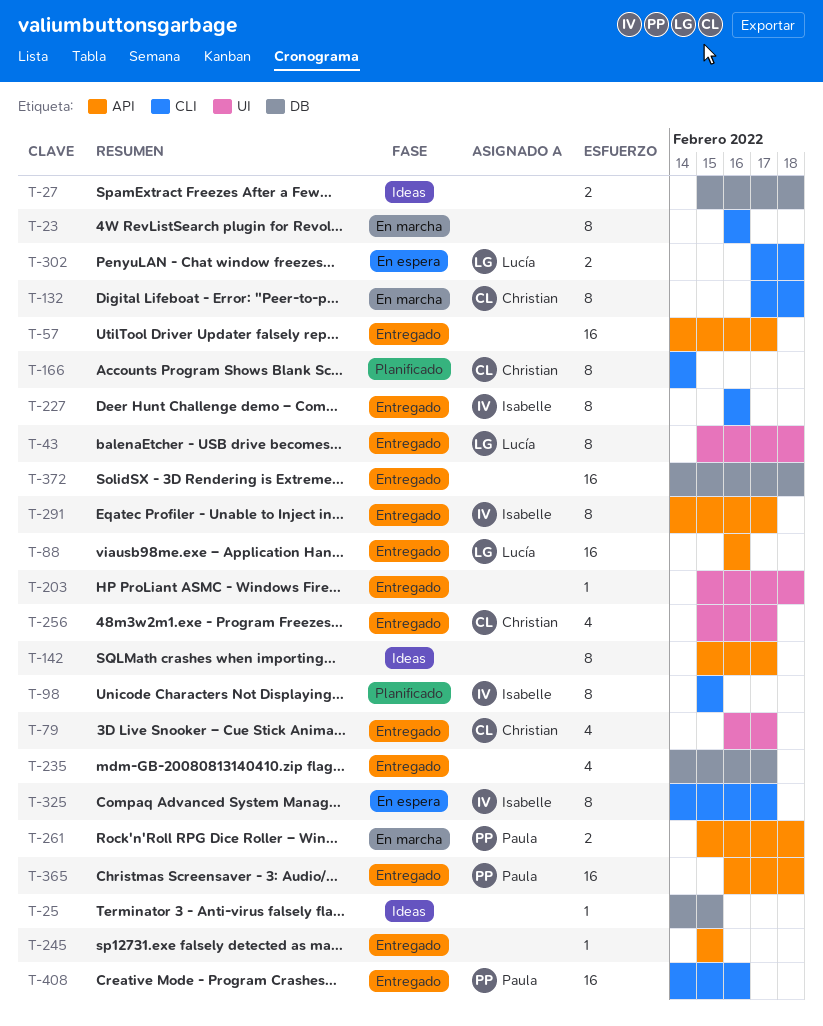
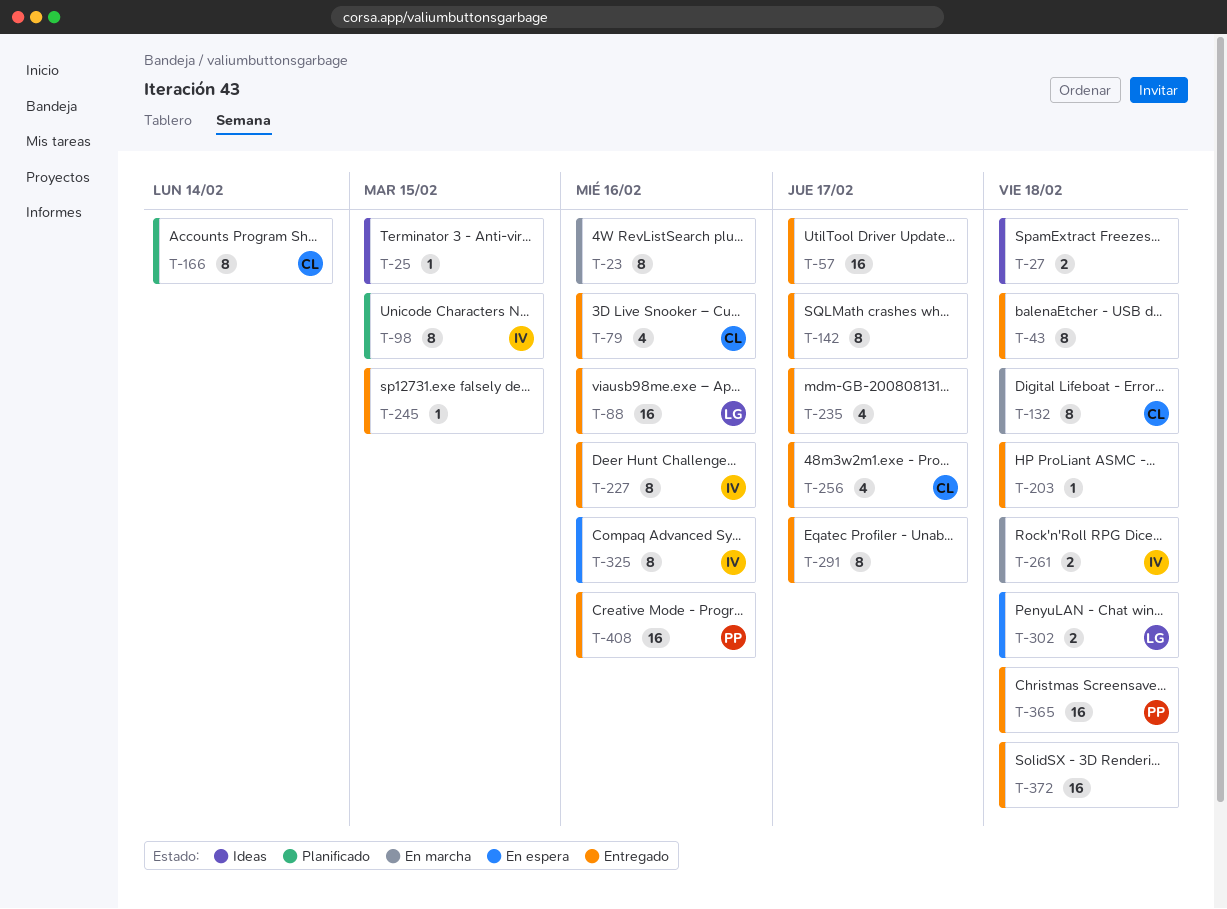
T-43, owner: Lucía -> none
T-79, due: Feb 17 -> Feb 16
T-142, status: Ideas -> Entregado
T-261, owner: Paula -> Isabelle
T-291, owner: Isabelle -> none
T-325, due: Feb 17 -> Feb 16

